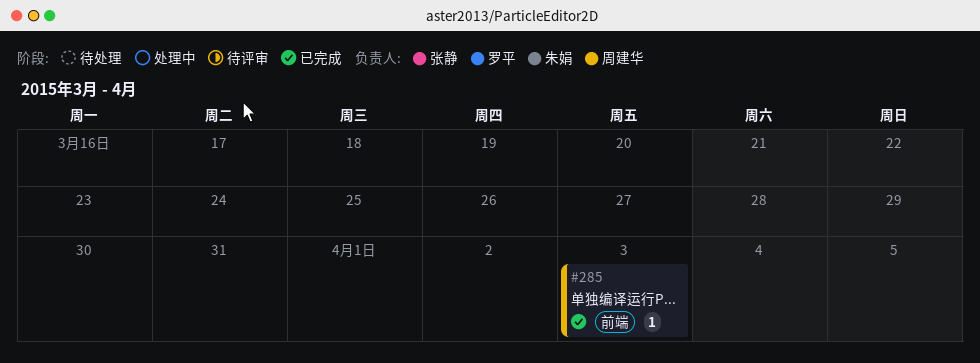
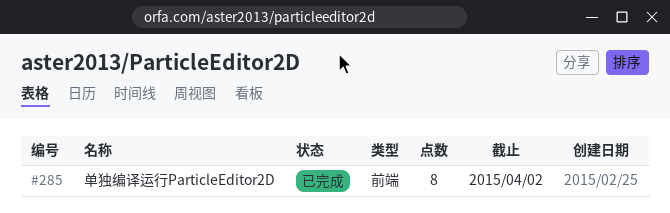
#285, estimate: 1 -> 8
#285, due: Apr 3 -> Apr 2

